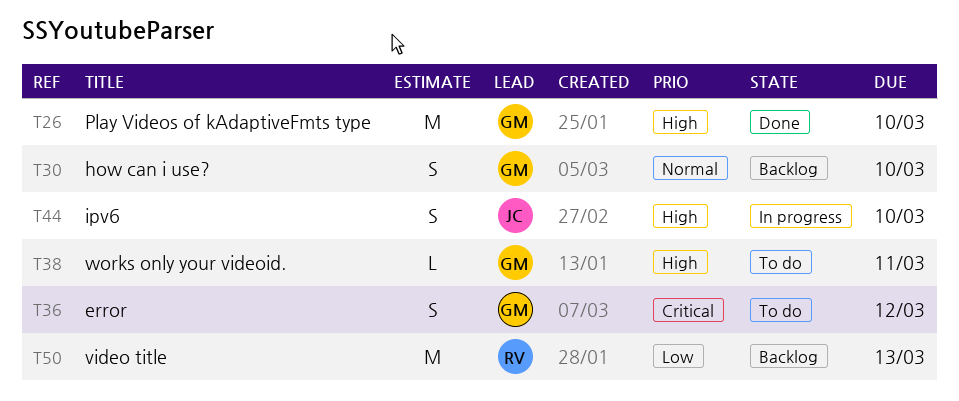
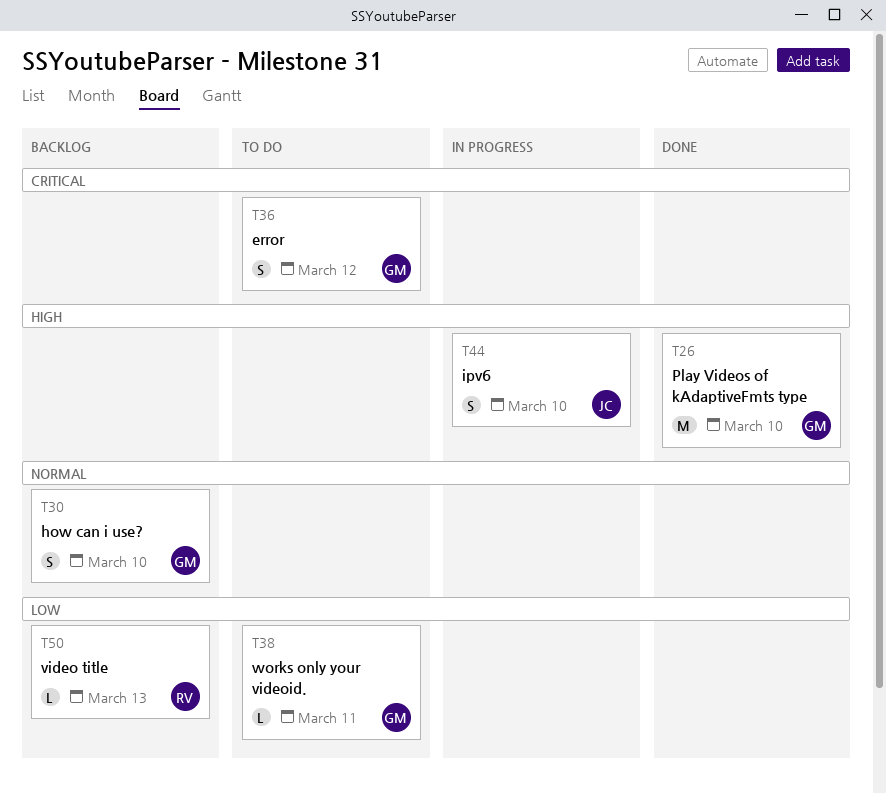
T38, priority: High -> Low
T50, estimate: M -> L

